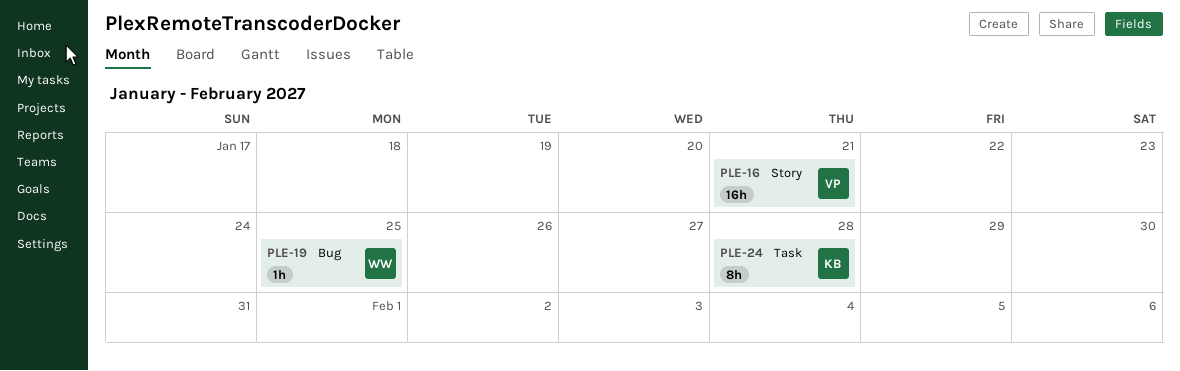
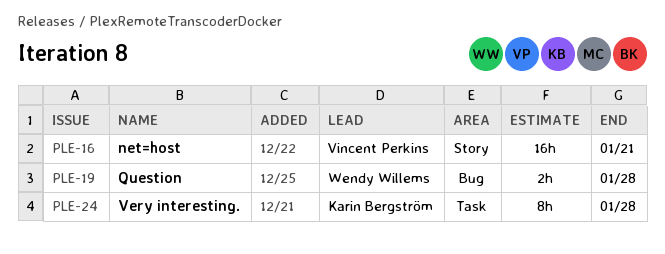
PLE-19, estimate: 1h -> 2h
PLE-19, due: Jan 25 -> Jan 28

